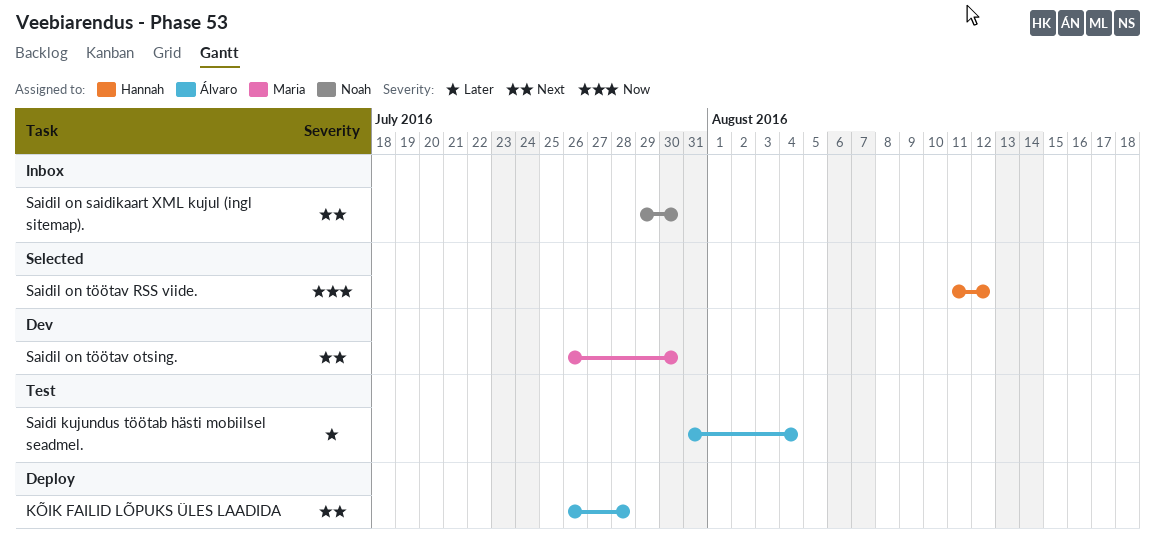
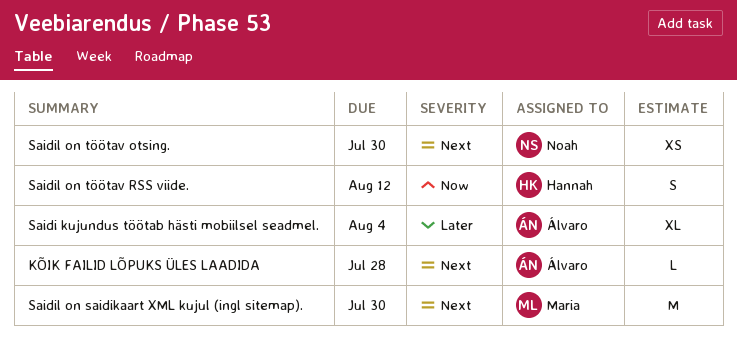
Saidil on saidikaart XML kujul (ingl sitemap)., owner: Noah -> Maria
Saidil on töötav otsing., owner: Maria -> Noah

